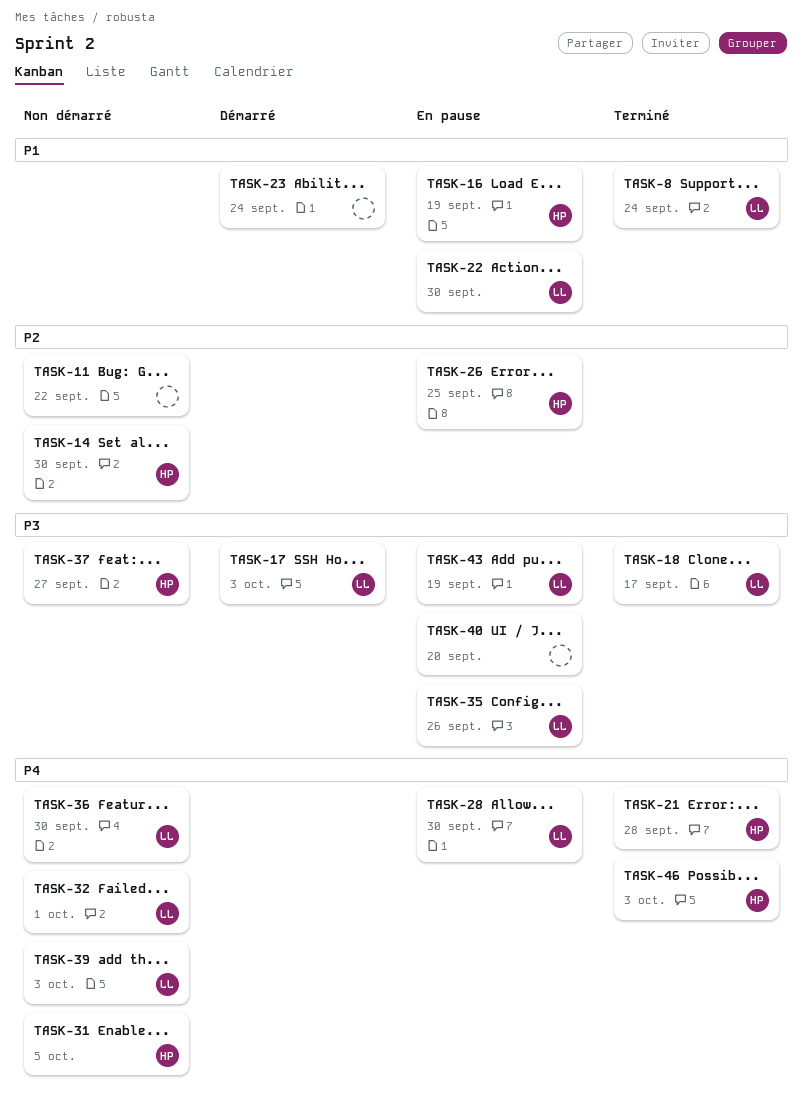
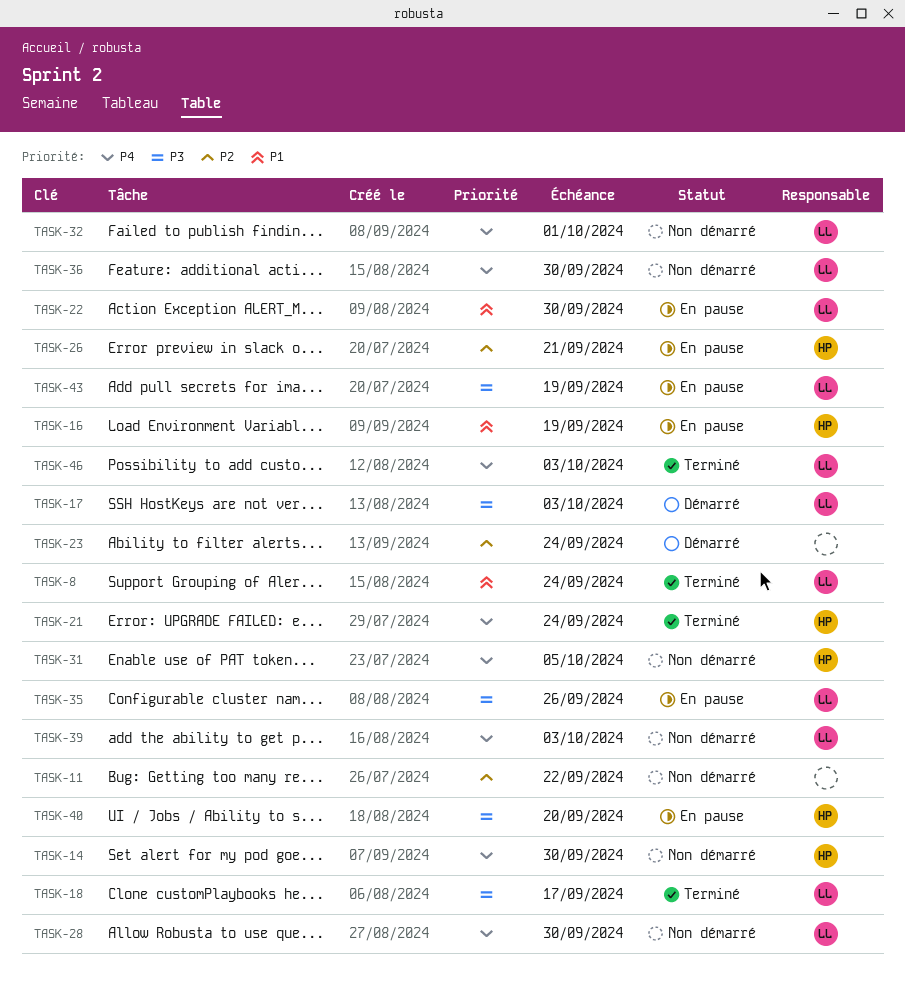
TASK-14, priority: P2 -> P4
TASK-21, due: Sep 28 -> Sep 24
TASK-23, priority: P1 -> P2
TASK-26, due: Sep 25 -> Sep 21
TASK-28, status: En pause -> Non démarré
TASK-37: present -> none
TASK-40, owner: none -> HP
TASK-46, owner: HP -> LL

